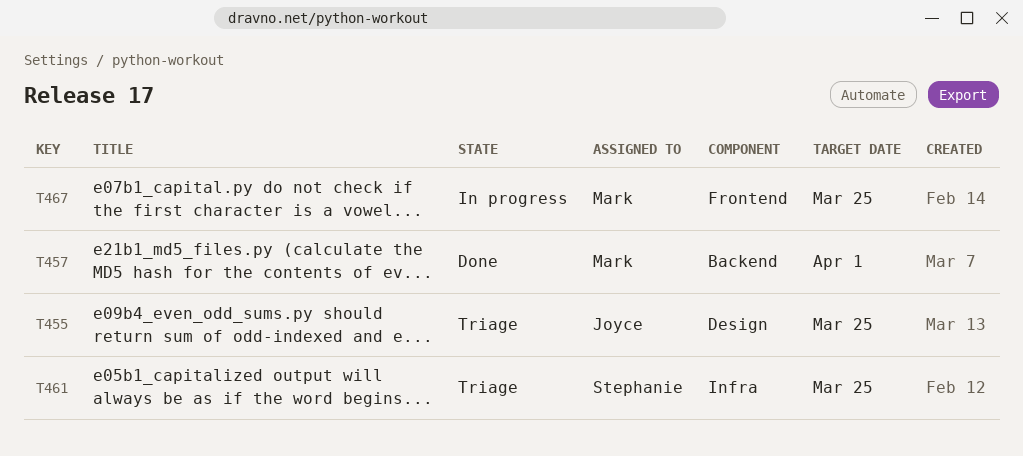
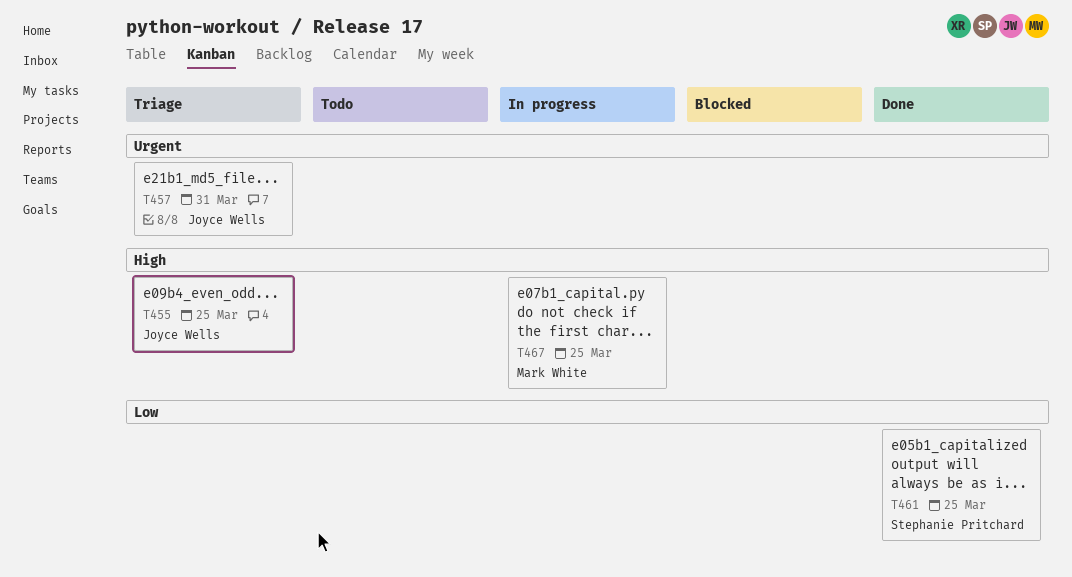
T457, status: Done -> Triage
T457, owner: Mark White -> Joyce Wells
T457, due: Apr 1 -> Mar 31
T461, status: Triage -> Done

